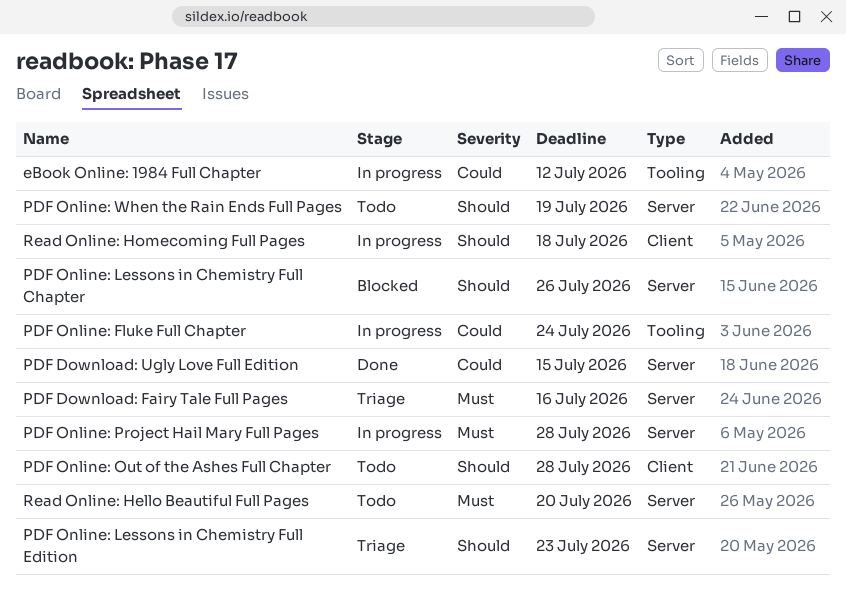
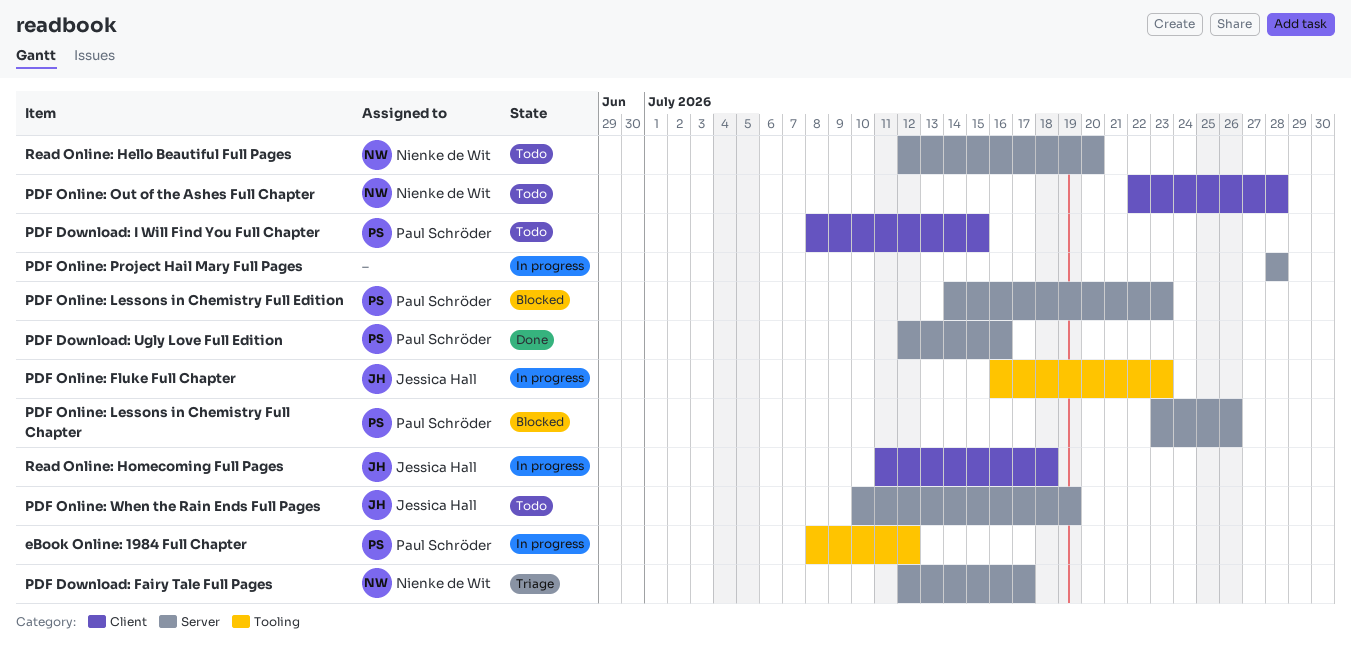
PDF Download: Fairy Tale Full Pages, due: Jul 16 -> Jul 17
PDF Download: I Will Find You Full Chapter: none -> present
PDF Download: Ugly Love Full Edition, due: Jul 15 -> Jul 16
PDF Online: Fluke Full Chapter, due: Jul 24 -> Jul 23
PDF Online: Lessons in Chemistry Full Edition, status: Triage -> Blocked

